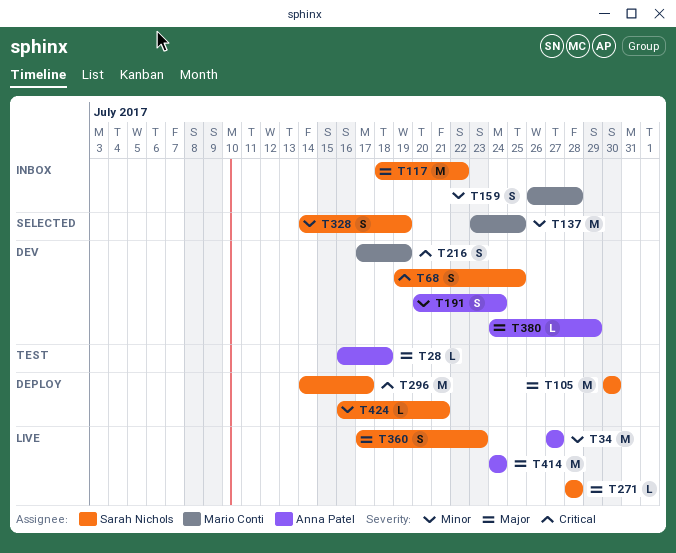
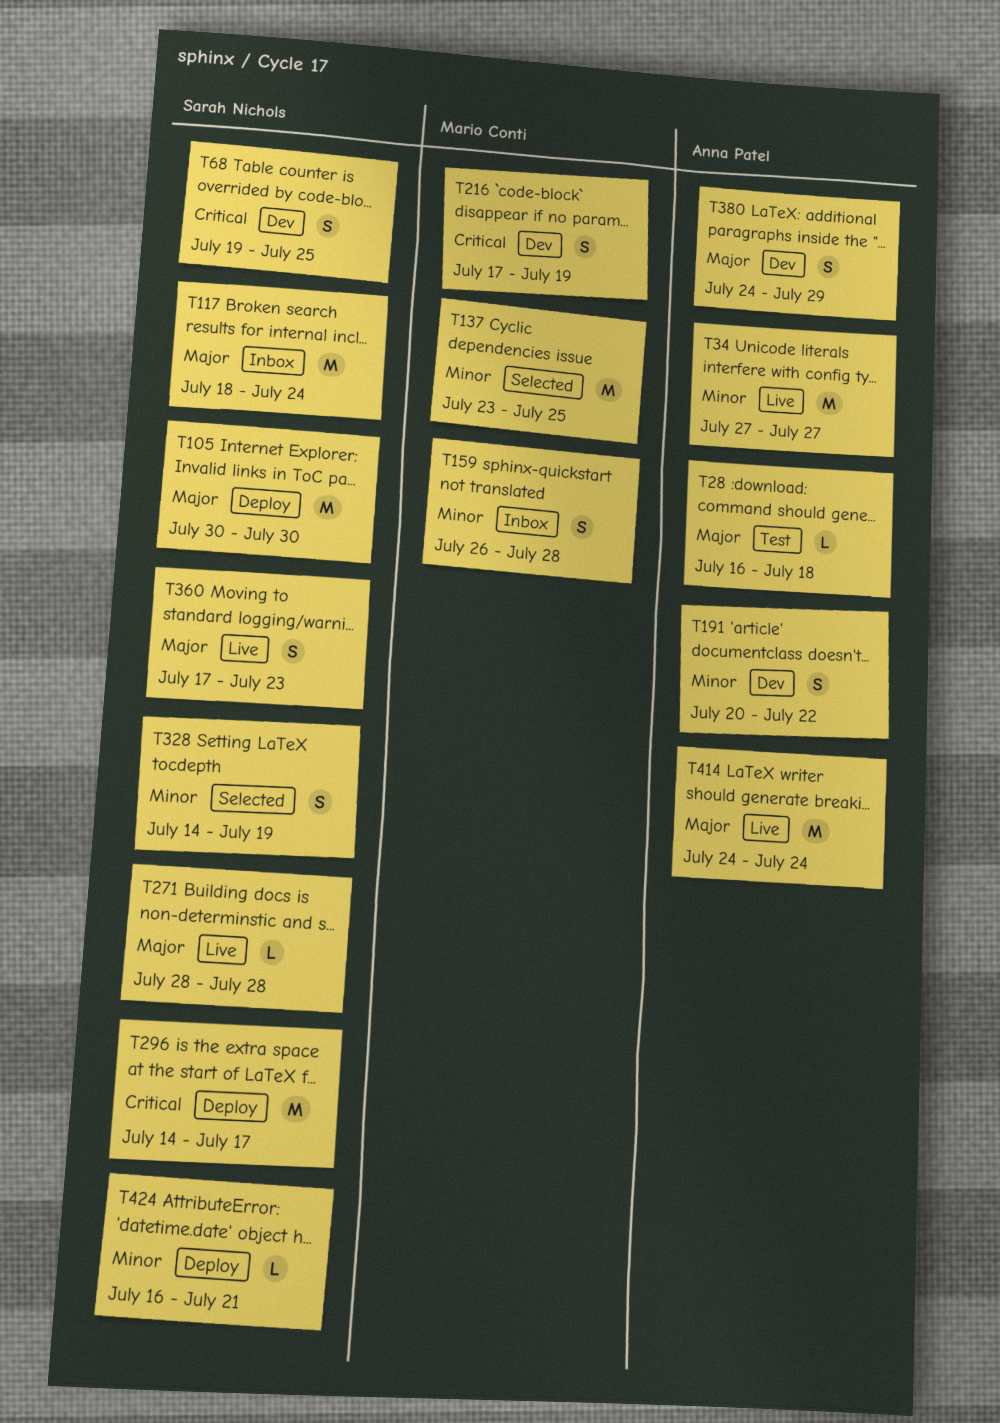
T117, due: Jul 22 -> Jul 24
T191, due: Jul 24 -> Jul 22
T380, estimate: L -> S

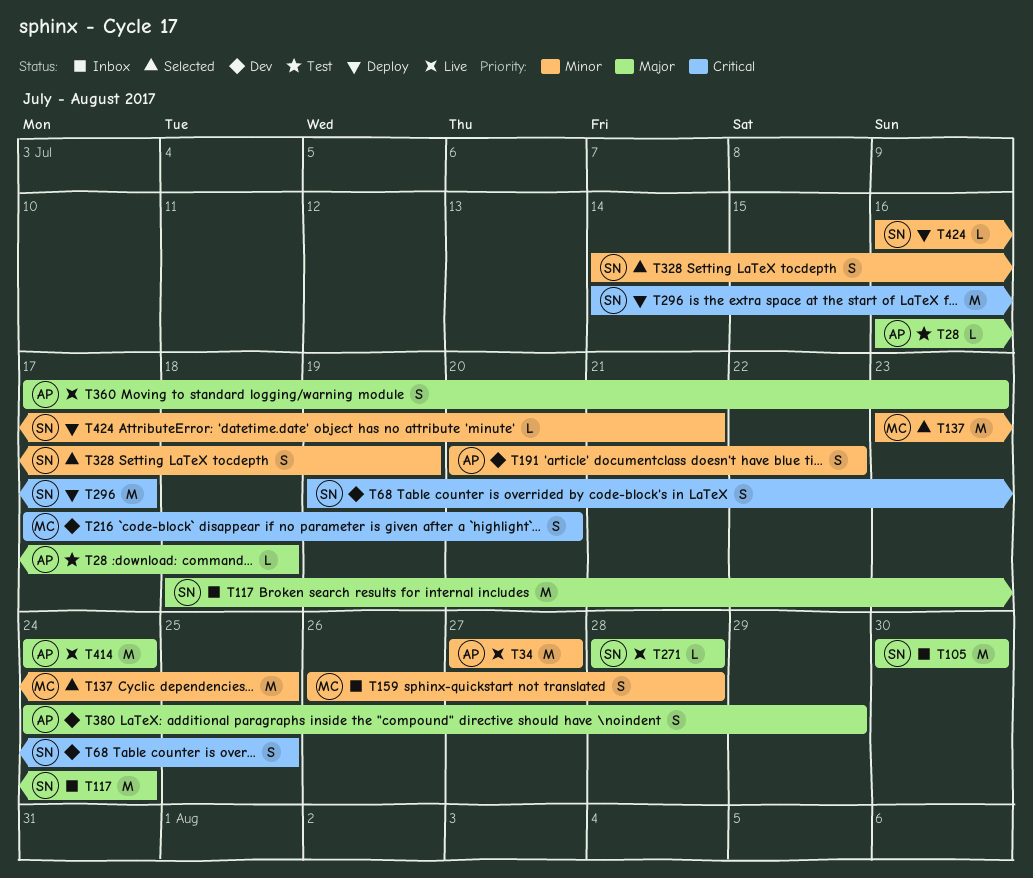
T105, status: Deploy -> Inbox
T216, due: Jul 19 -> Jul 20
T360, owner: Sarah Nichols -> Anna Patel

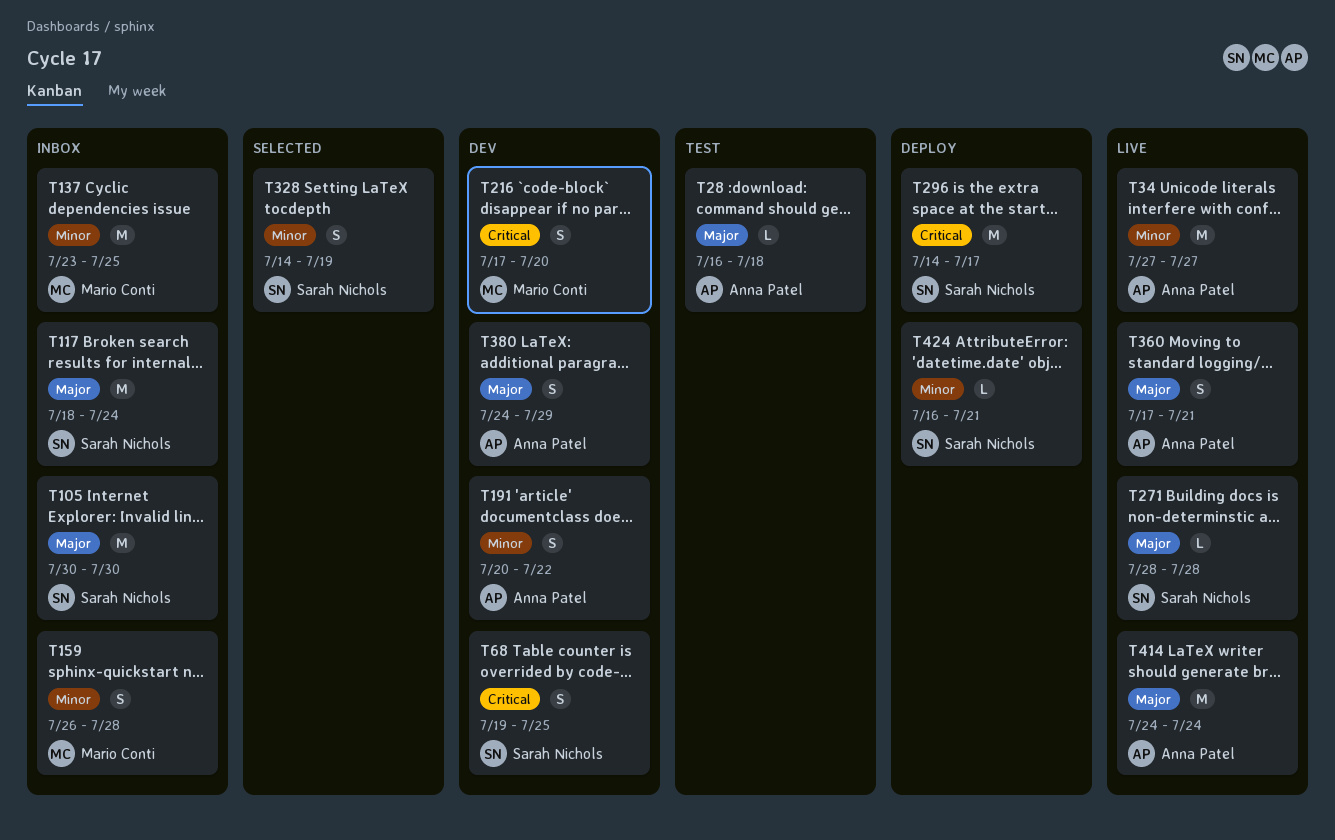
T137, status: Selected -> Inbox
T360, due: Jul 23 -> Jul 21

